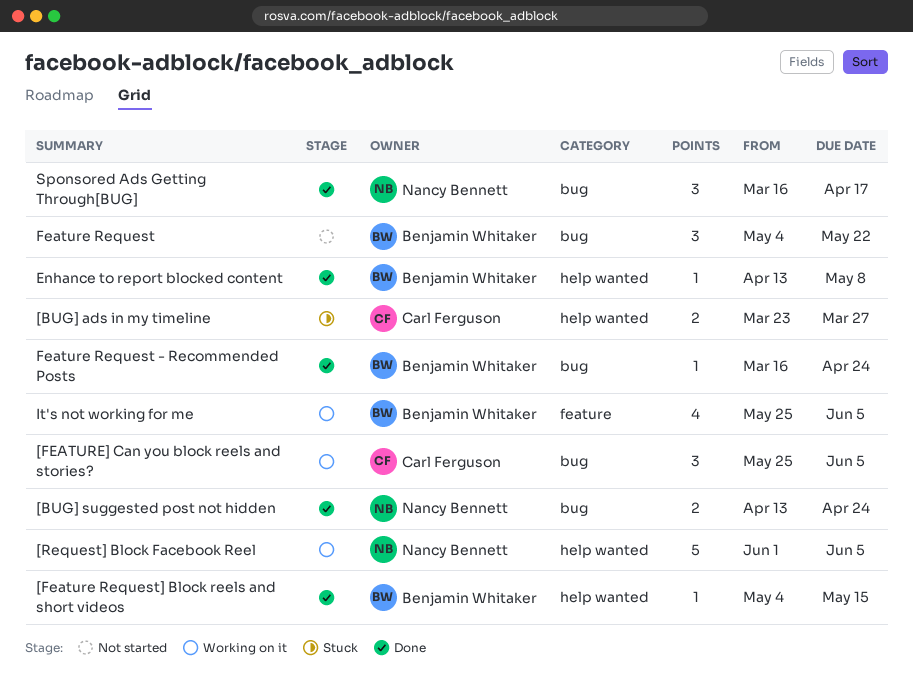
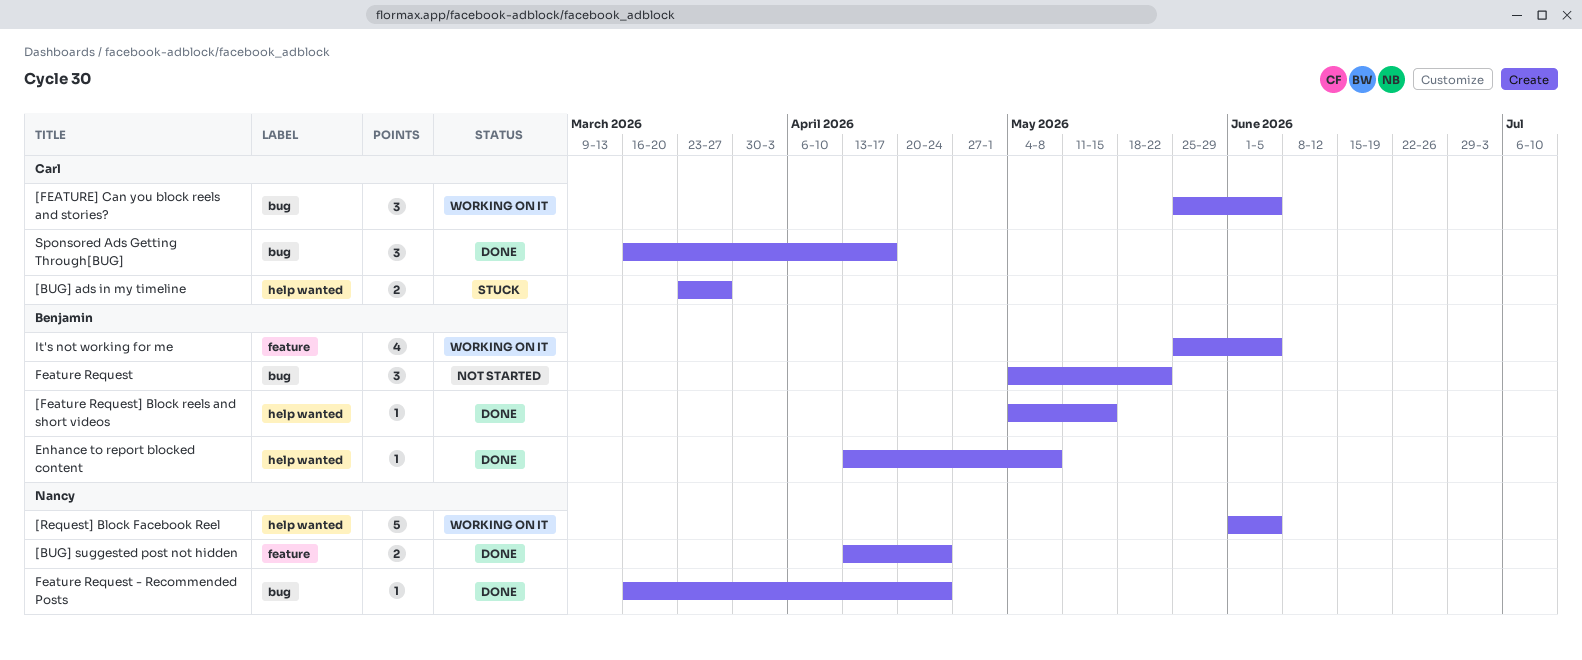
[BUG] suggested post not hidden, label: bug -> feature
Feature Request - Recommended Posts, owner: Benjamin Whitaker -> Nancy Bennett
Sponsored Ads Getting Through[BUG], owner: Nancy Bennett -> Carl Ferguson

